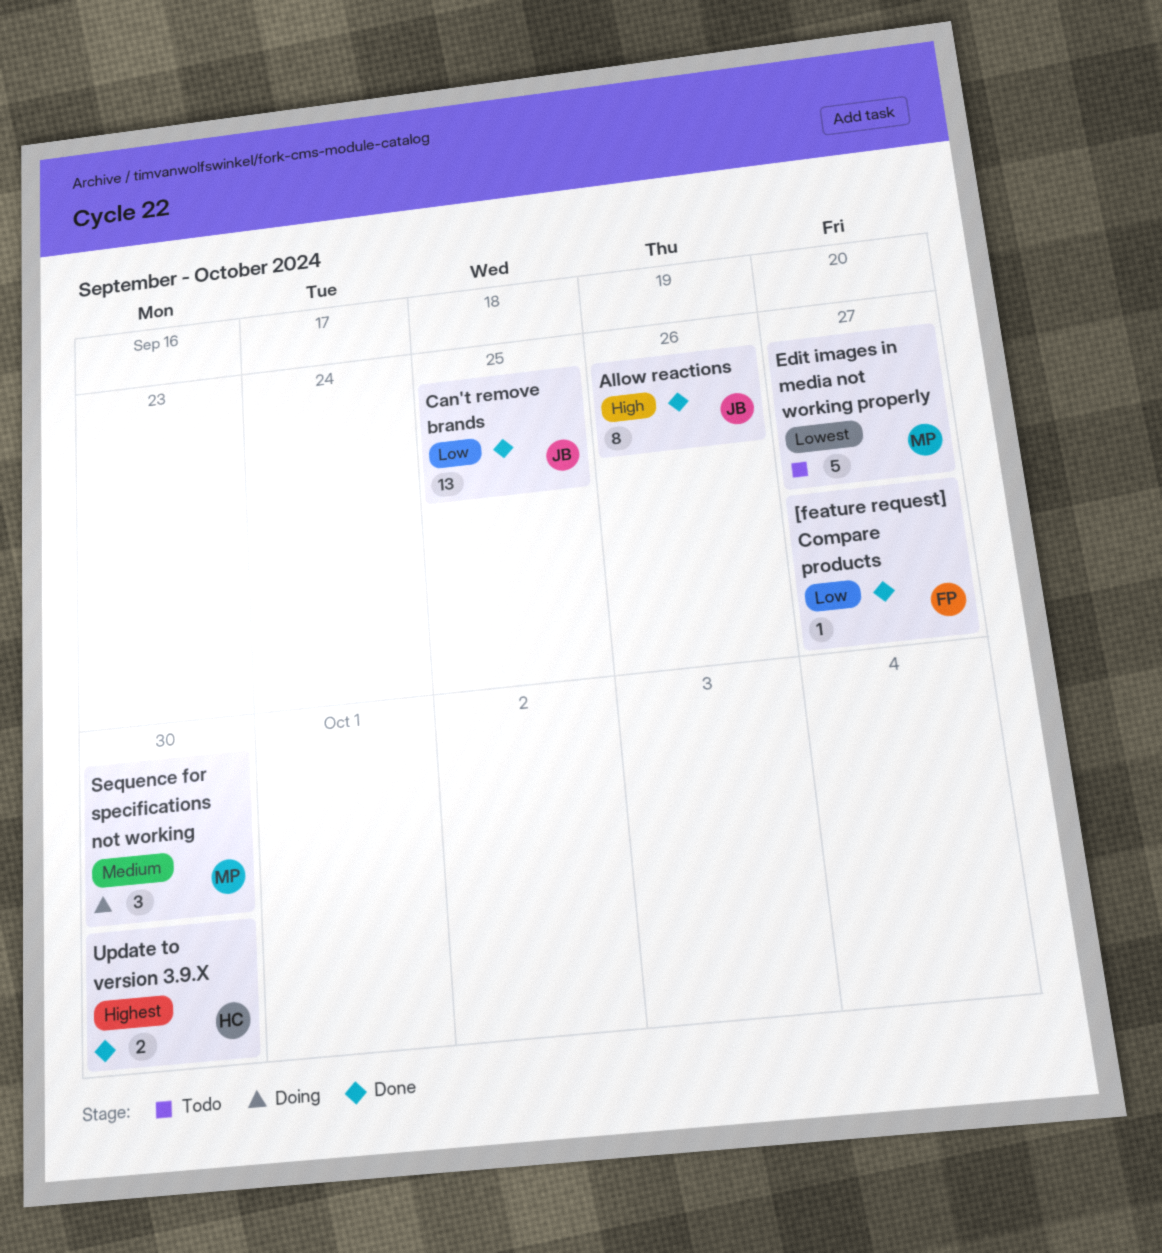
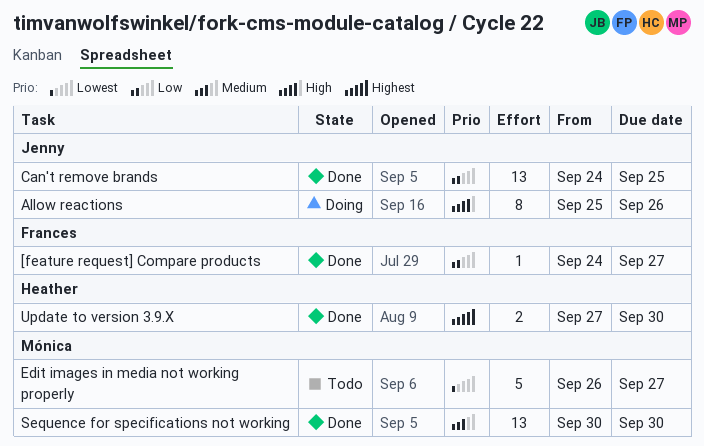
Allow reactions, status: Done -> Doing
Sequence for specifications not working, status: Doing -> Done
Sequence for specifications not working, estimate: 3 -> 13

